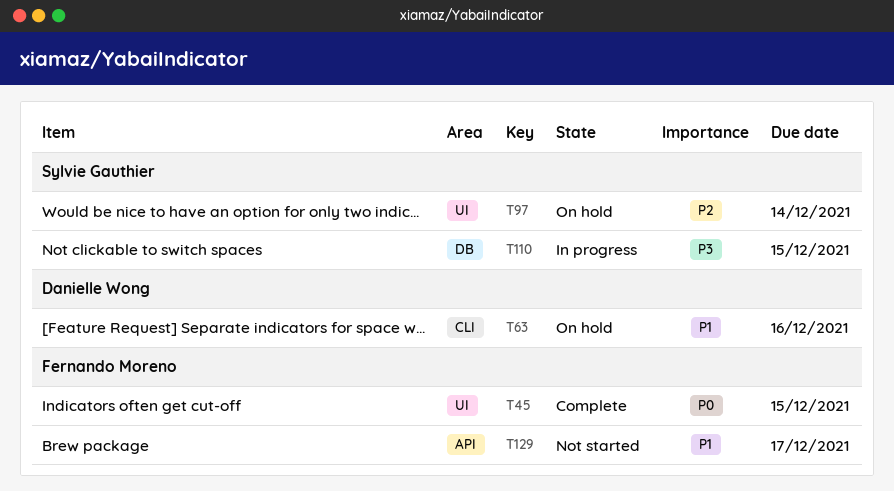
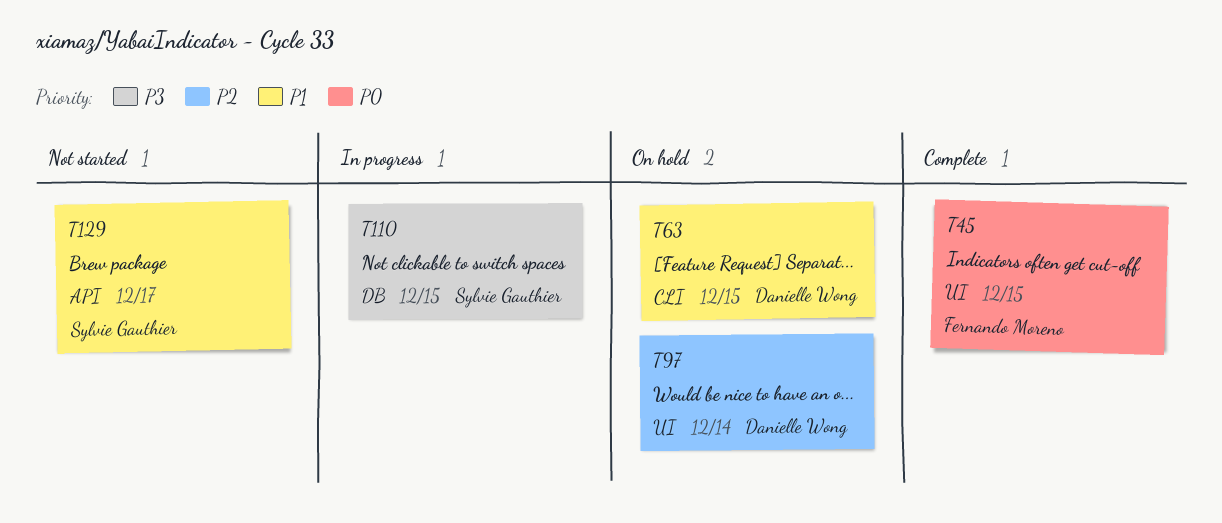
T63, due: Dec 16 -> Dec 15
T97, owner: Sylvie Gauthier -> Danielle Wong
T129, owner: Fernando Moreno -> Sylvie Gauthier

